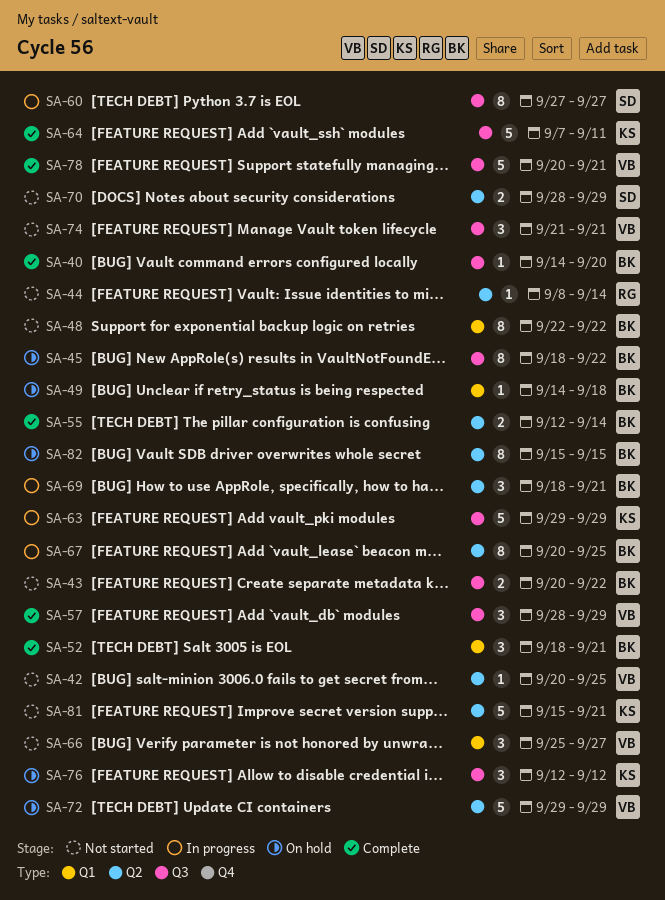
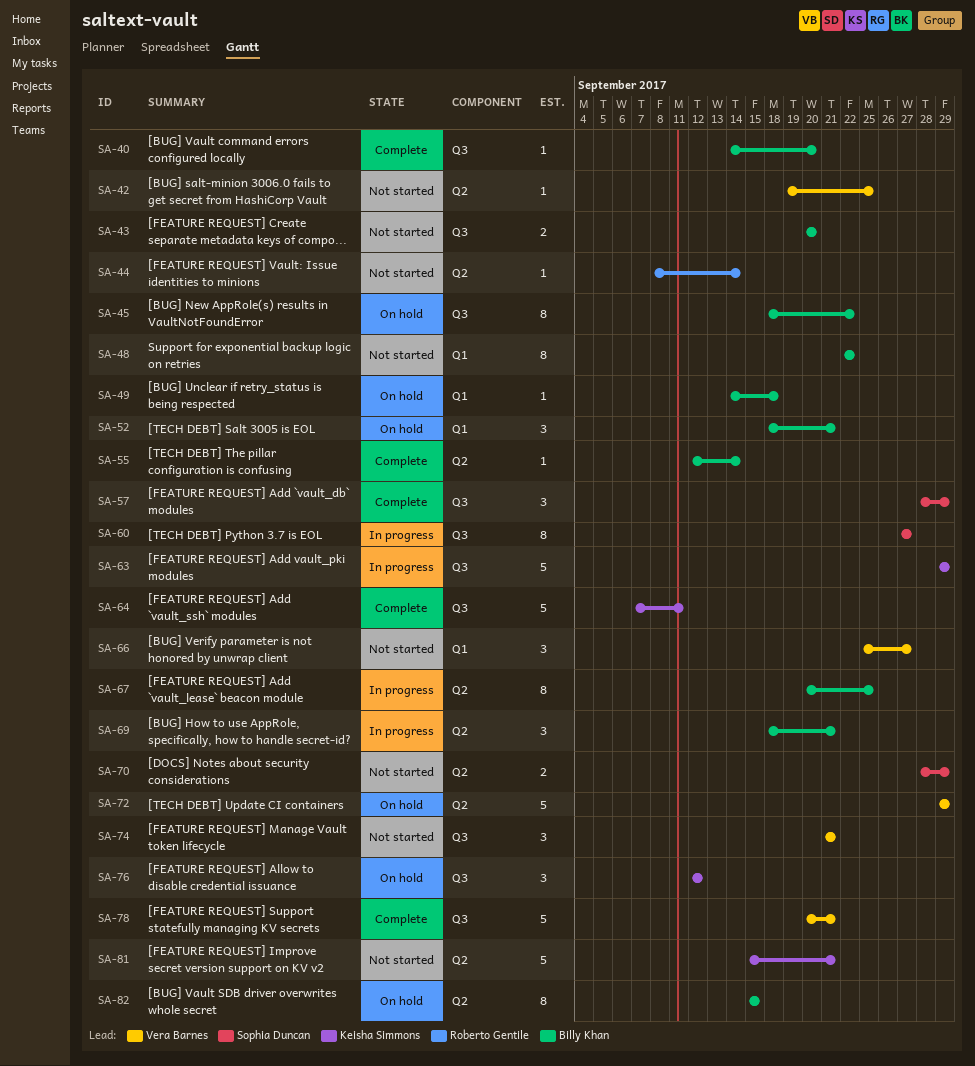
SA-42, start: Sep 20 -> Sep 19
SA-43, due: Sep 22 -> Sep 20
SA-52, status: Complete -> On hold
SA-55, estimate: 2 -> 1
SA-57, owner: Vera Barnes -> Sophia Duncan

